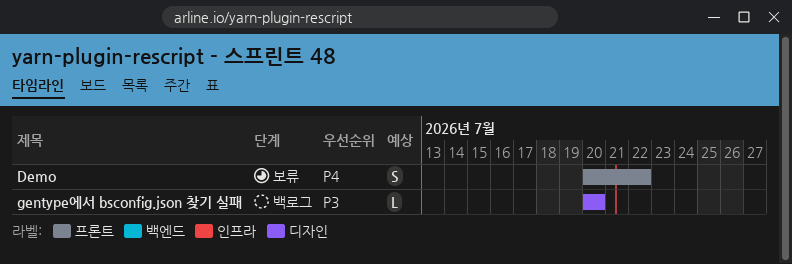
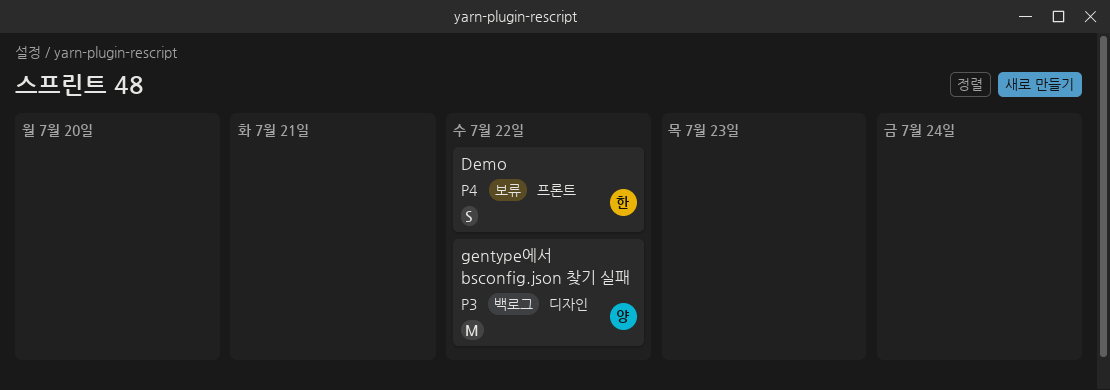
gentype에서 bsconfig.json 찾기 실패, estimate: L -> M
gentype에서 bsconfig.json 찾기 실패, due: Jul 20 -> Jul 22

